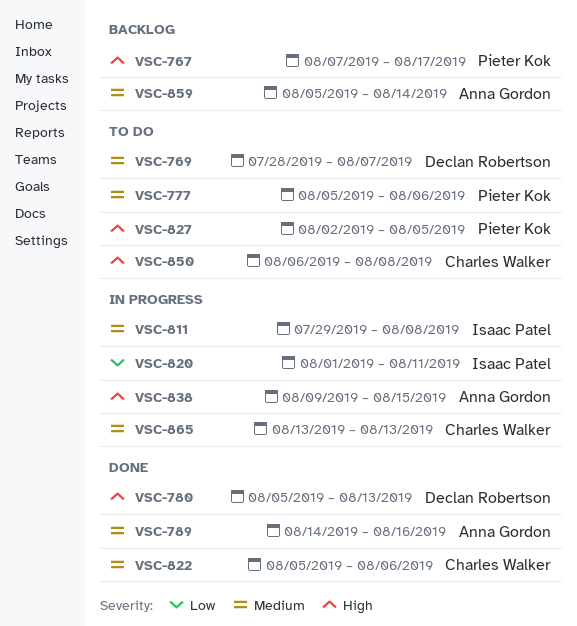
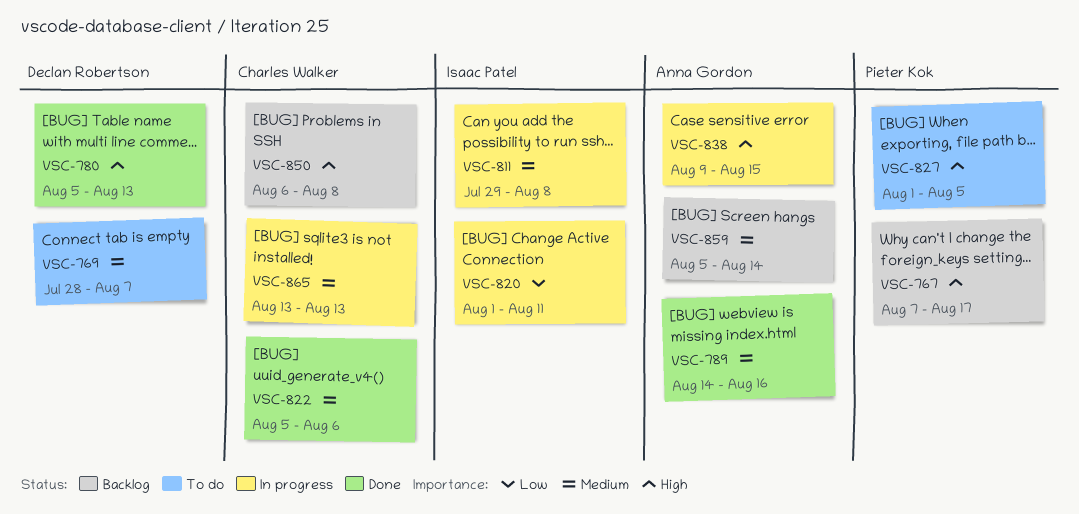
VSC-777: present -> none
VSC-827, start: Aug 2 -> Aug 1
VSC-850, status: To do -> Backlog

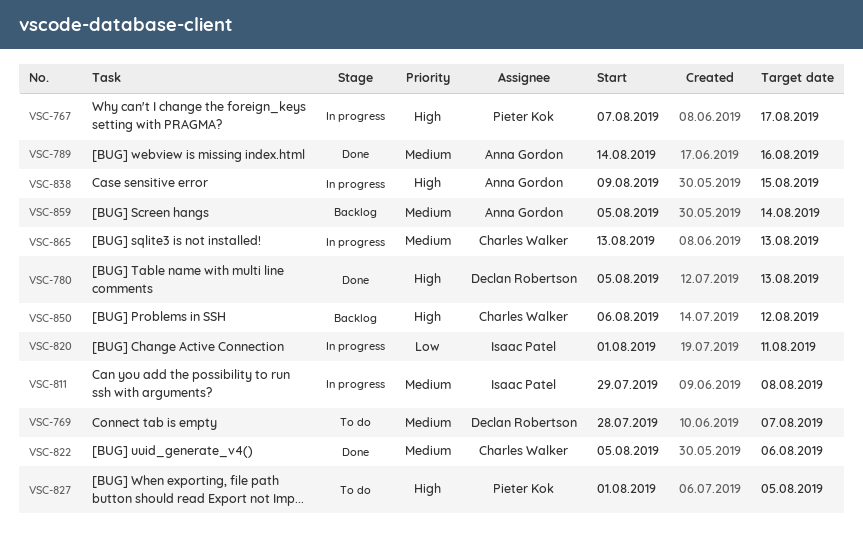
VSC-767, status: Backlog -> In progress
VSC-850, due: Aug 8 -> Aug 12

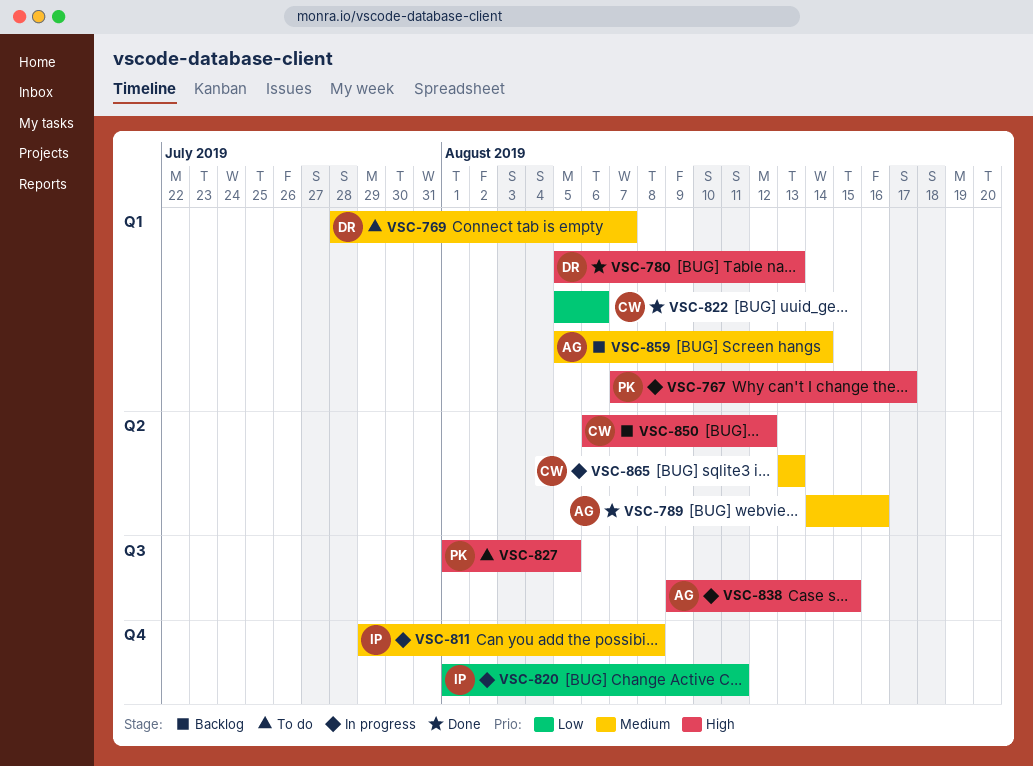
VSC-822, priority: Medium -> Low

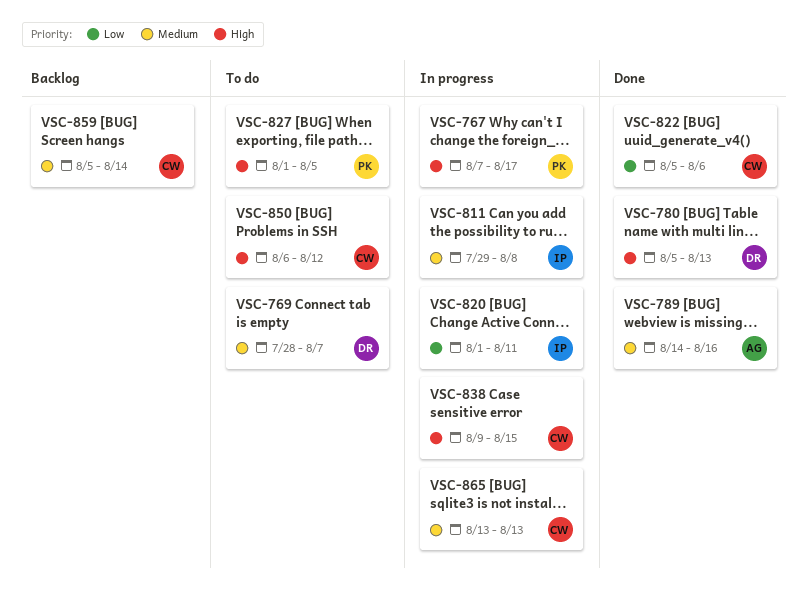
VSC-838, owner: AG -> CW
VSC-850, status: Backlog -> To do
VSC-859, owner: AG -> CW

